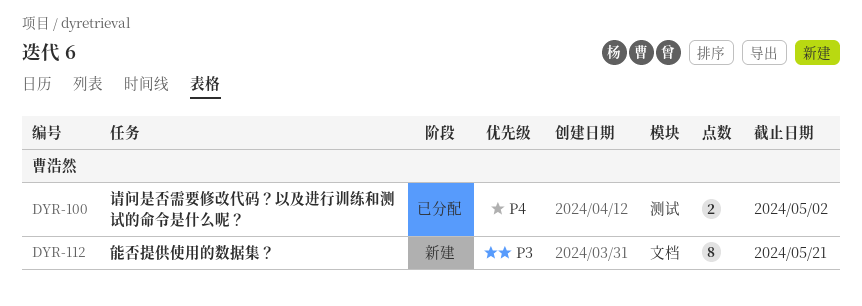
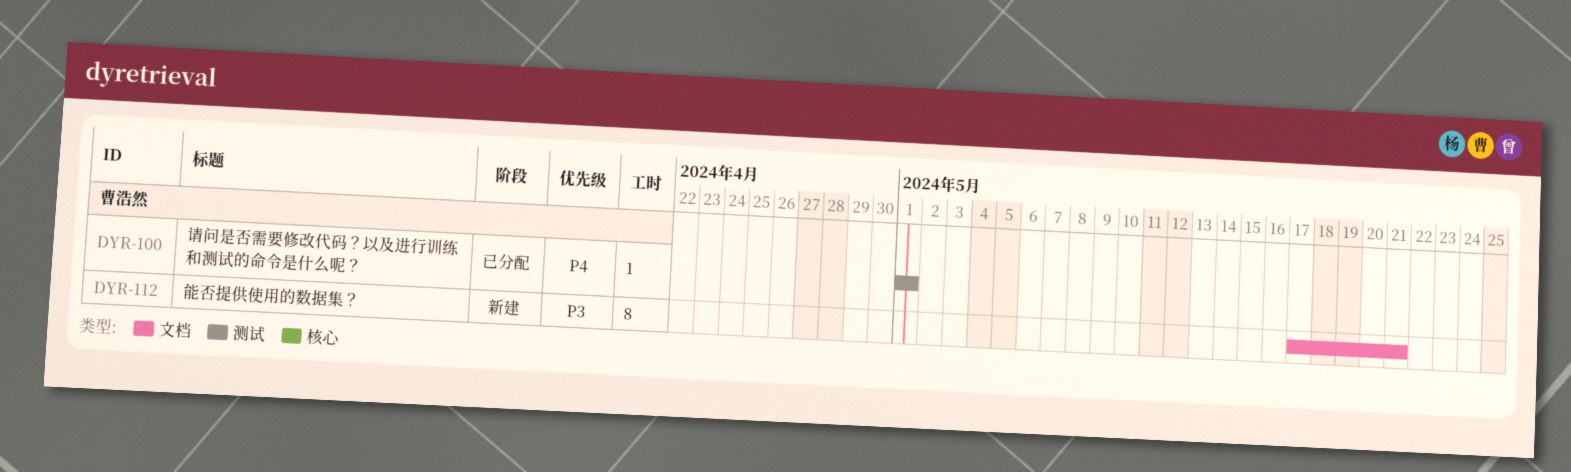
DYR-100, estimate: 2 -> 1
DYR-100, due: May 2 -> May 1

